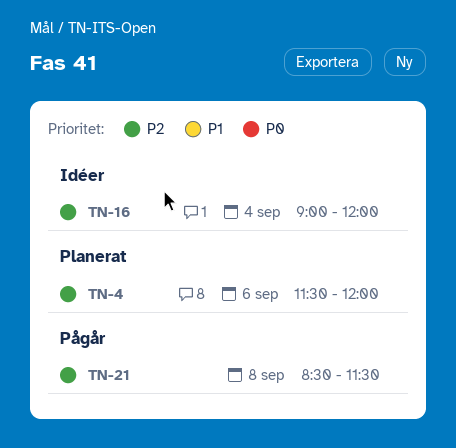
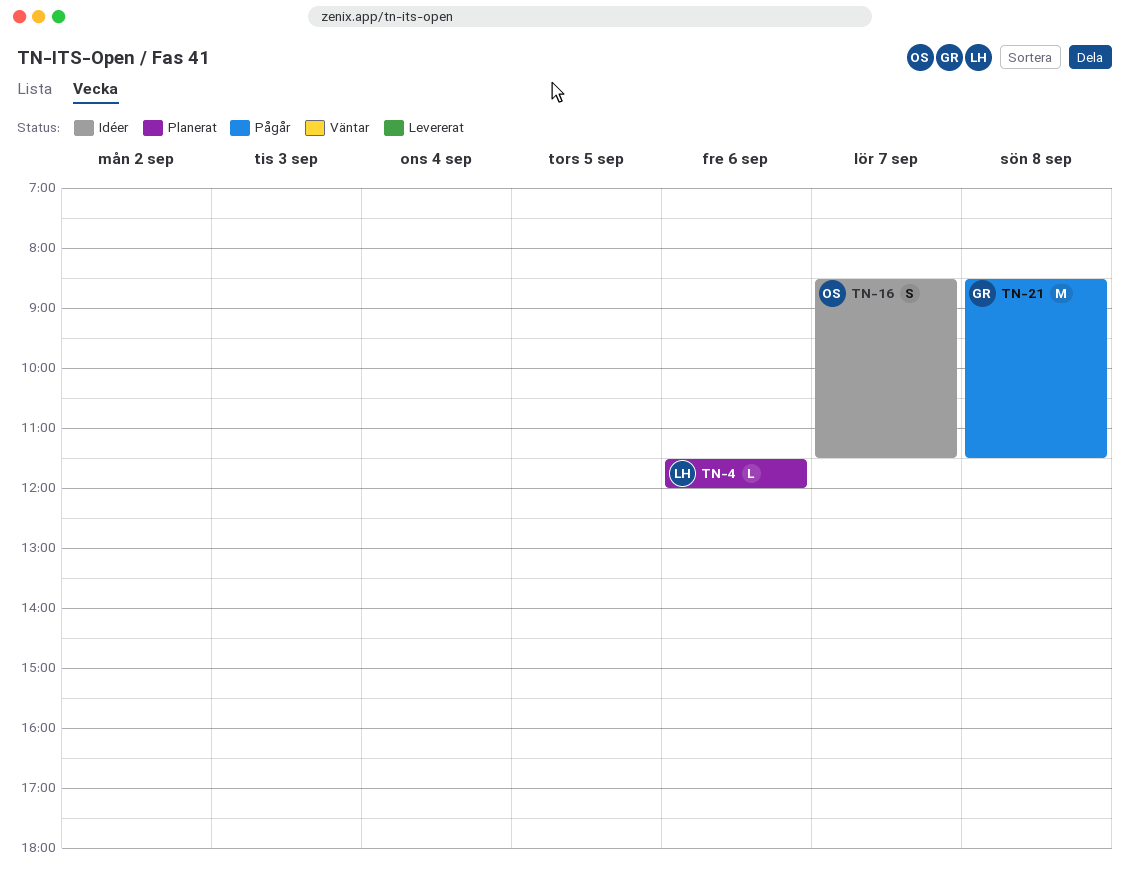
TN-16, day: Sep 4 -> Sep 7
TN-16, begins: 09:00 -> 08:30
TN-16, ends: 12:00 -> 11:30

